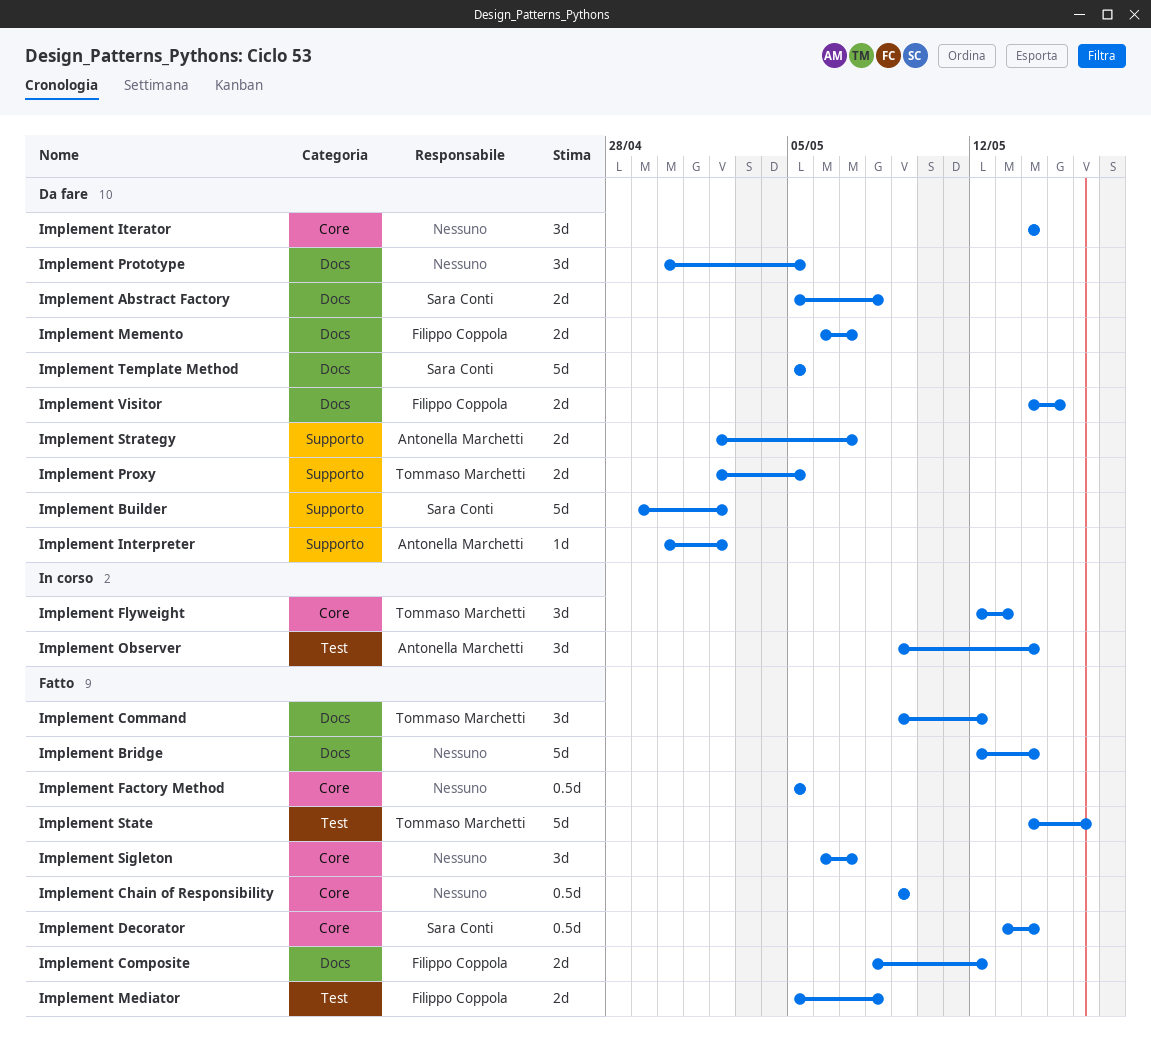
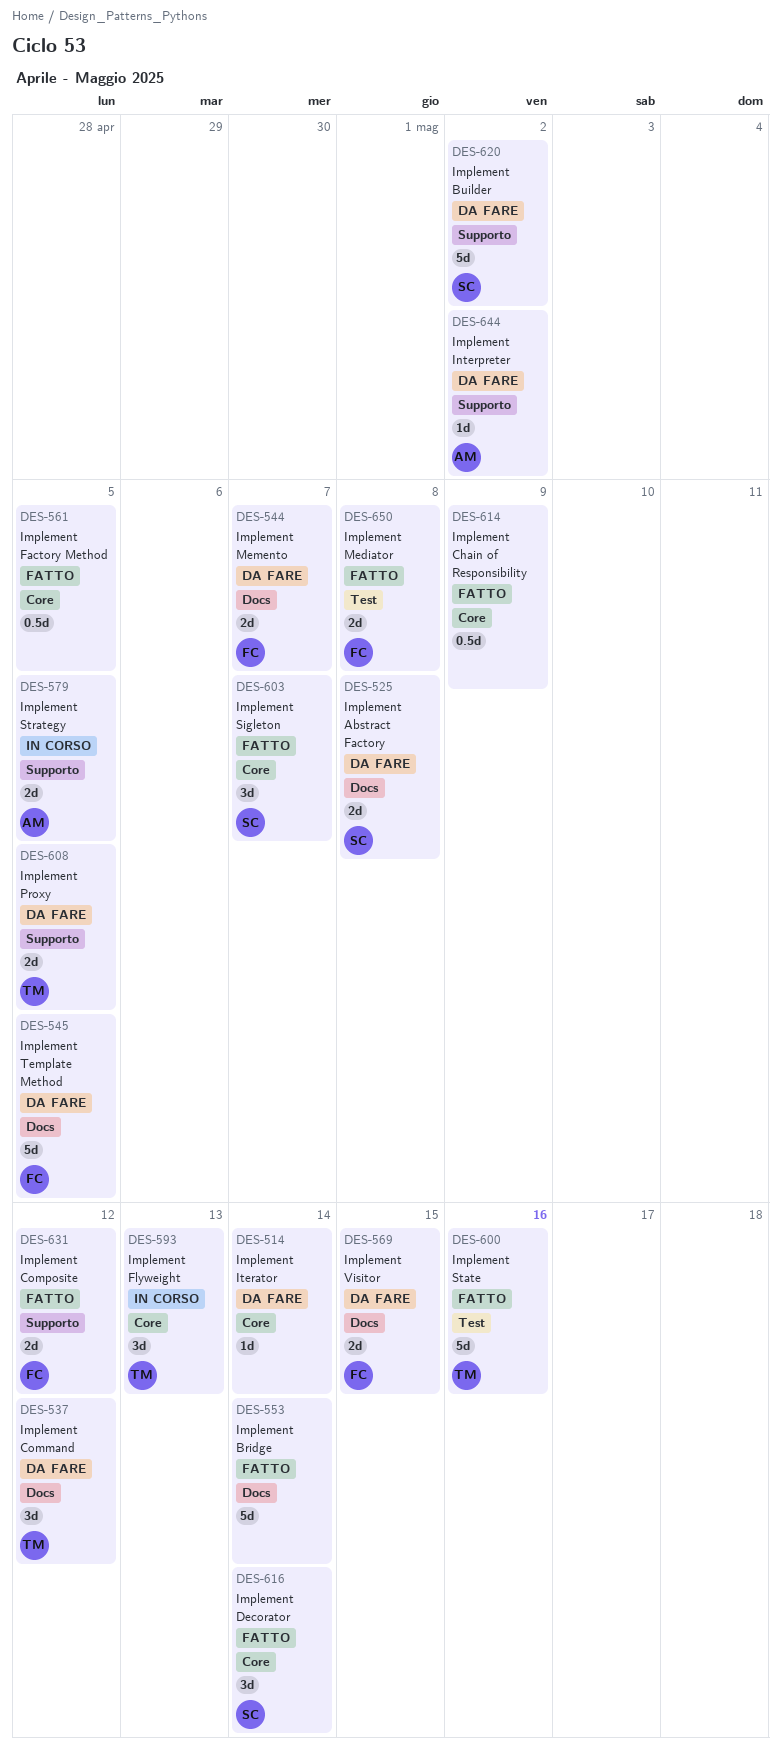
Implement Command, status: Fatto -> Da fare
Implement Composite, label: Docs -> Supporto
Implement Decorator, estimate: 0.5d -> 3d
Implement Iterator, estimate: 3d -> 1d
Implement Observer: present -> none
Implement Prototype: present -> none
Implement Sigleton, owner: none -> Sara Conti
Implement Strategy, status: Da fare -> In corso
Implement Strategy, due: May 7 -> May 5
Implement Template Method, owner: Sara Conti -> Filippo Coppola

